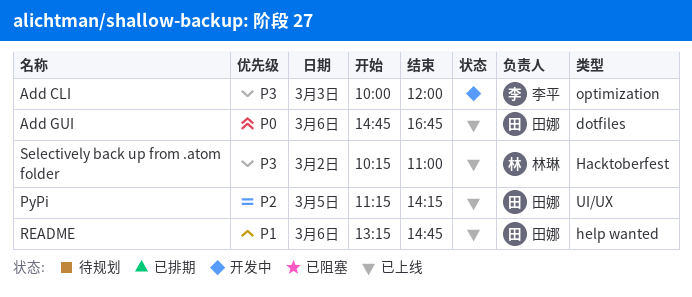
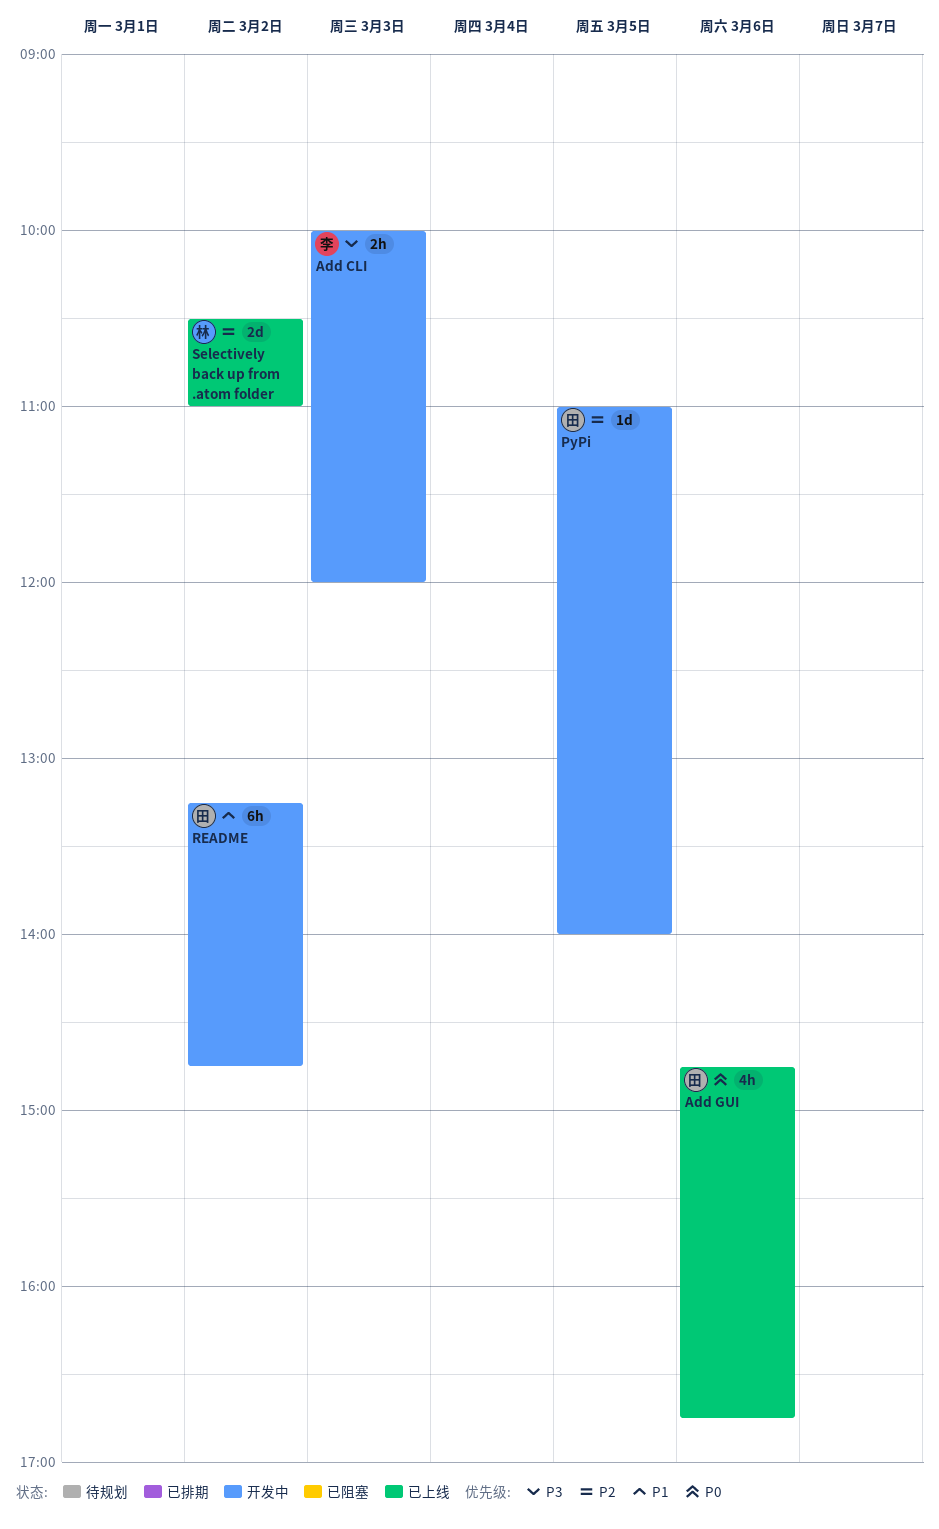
PyPi, status: 已上线 -> 开发中
PyPi, begins: 11:15 -> 11:00
PyPi, ends: 14:15 -> 14:00
README, status: 已上线 -> 开发中
README, day: Mar 6 -> Mar 2
Selectively back up from .atom folder, priority: P3 -> P2
Selectively back up from .atom folder, begins: 10:15 -> 10:30

